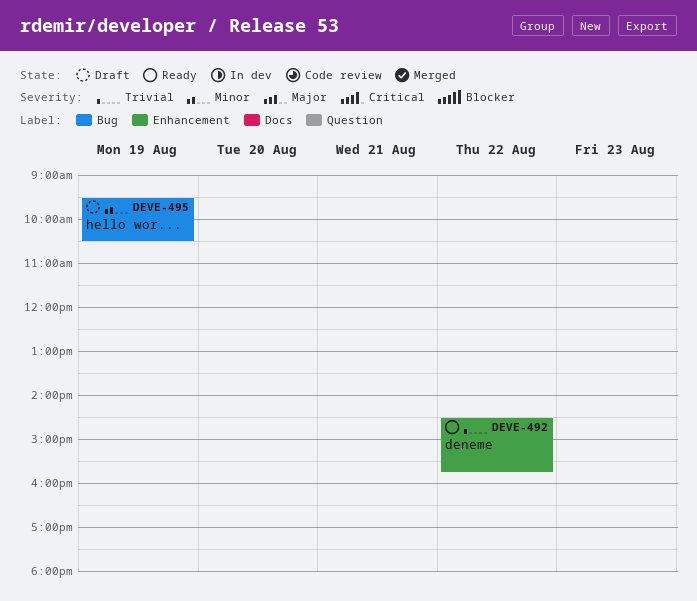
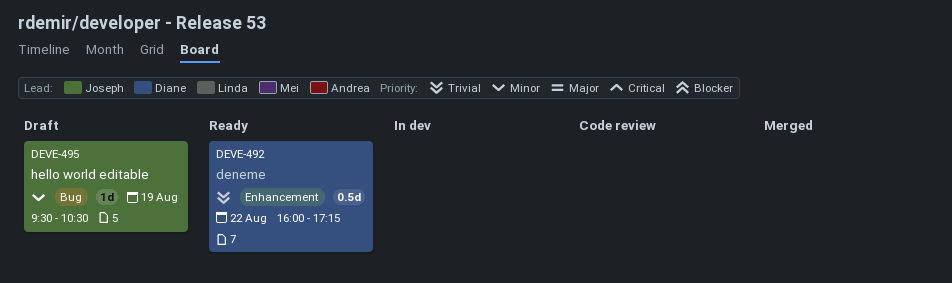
DEVE-492, begins: 14:30 -> 16:00
DEVE-492, ends: 15:45 -> 17:15

